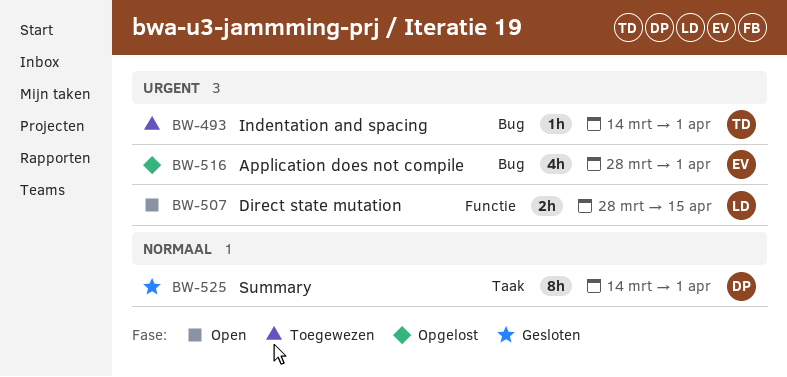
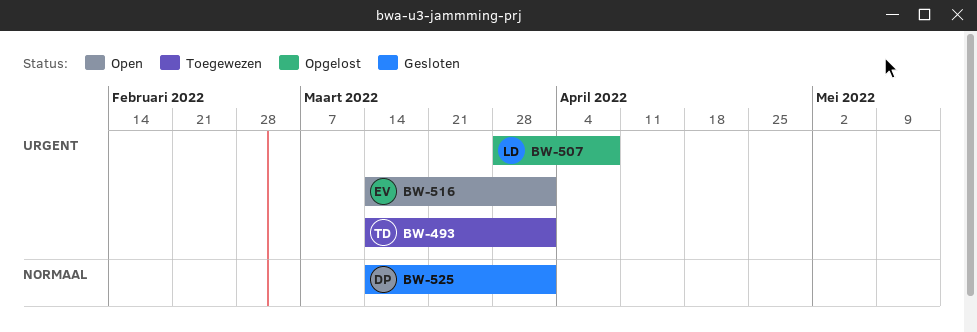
BW-507, status: Open -> Opgelost
BW-507, due: Apr 15 -> Apr 8
BW-516, status: Opgelost -> Open
BW-516, start: Mar 28 -> Mar 14

